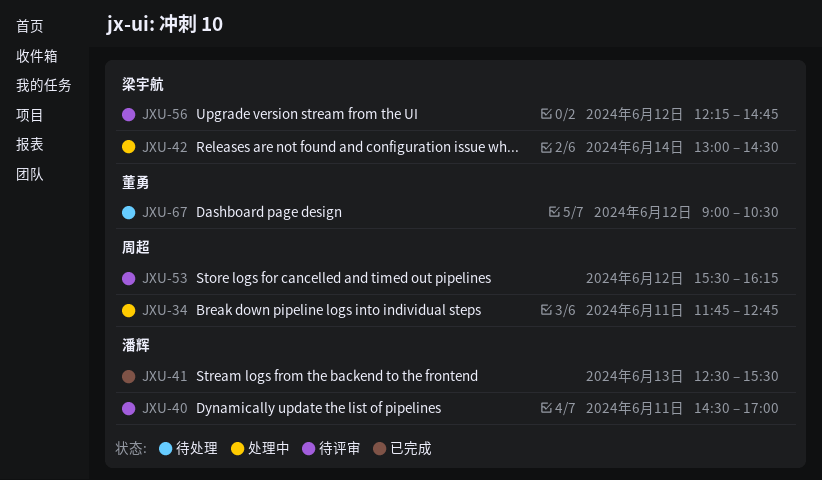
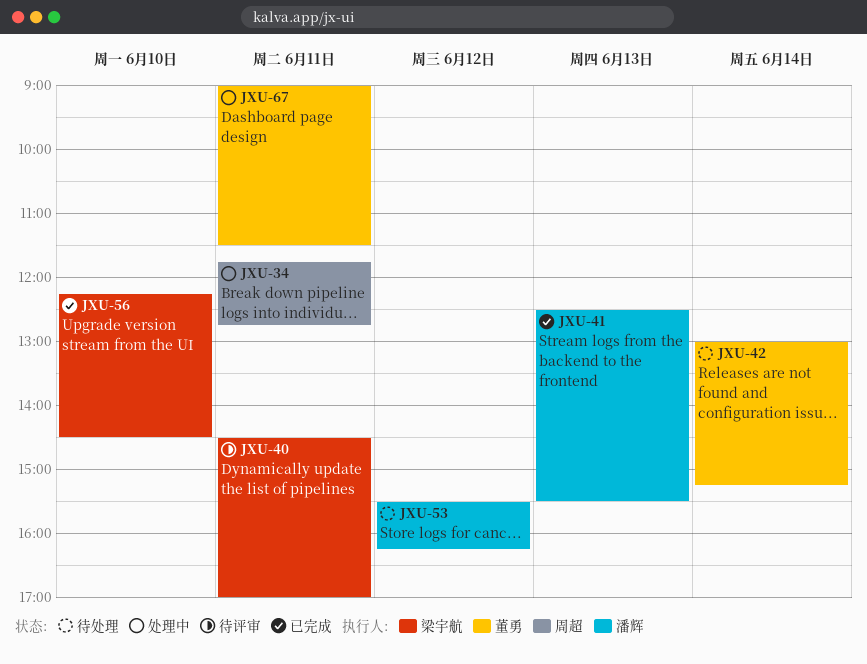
JXU-40, owner: 潘辉 -> 梁宇航
JXU-42, status: 处理中 -> 待处理
JXU-42, owner: 梁宇航 -> 董勇
JXU-42, ends: 14:30 -> 15:15
JXU-53, status: 待评审 -> 待处理
JXU-53, owner: 周超 -> 潘辉
JXU-56, status: 待评审 -> 已完成
JXU-56, day: Jun 12 -> Jun 10
JXU-56, ends: 14:45 -> 14:30
JXU-67, status: 待处理 -> 处理中
JXU-67, day: Jun 12 -> Jun 11
JXU-67, ends: 10:30 -> 11:30

